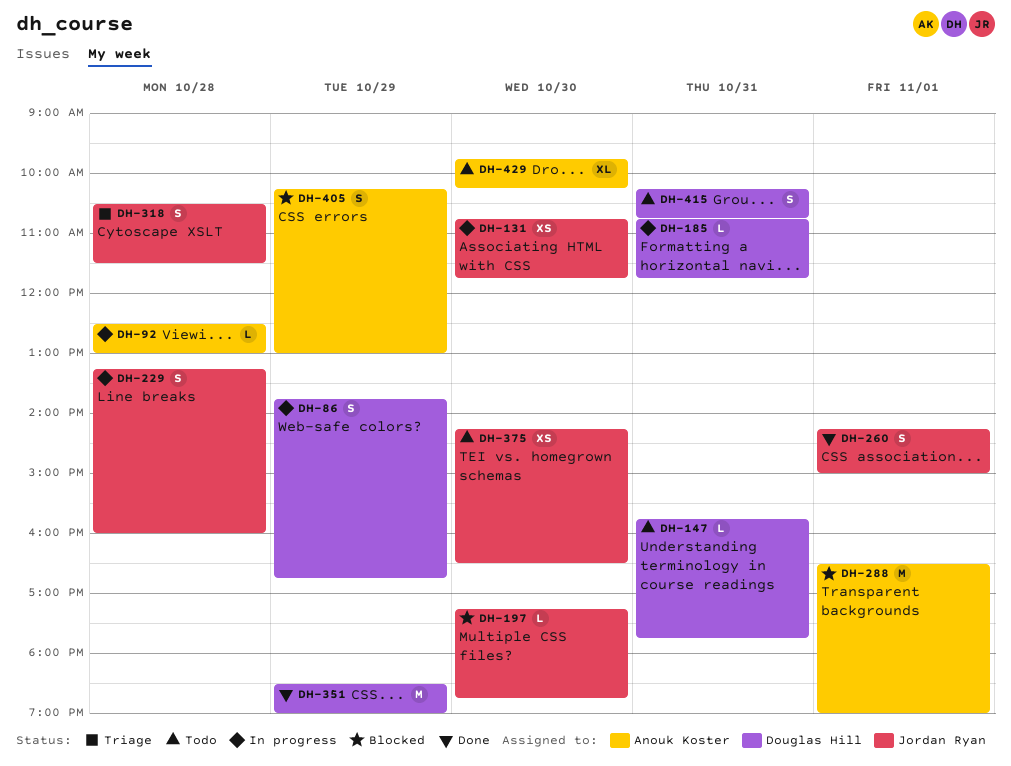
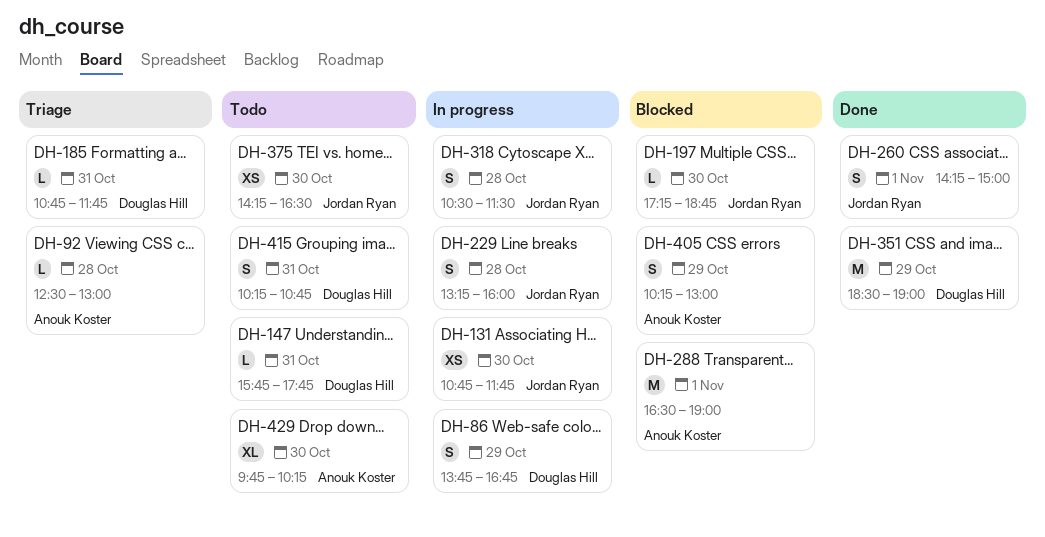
DH-92, status: In progress -> Triage
DH-185, status: In progress -> Triage
DH-318, status: Triage -> In progress

